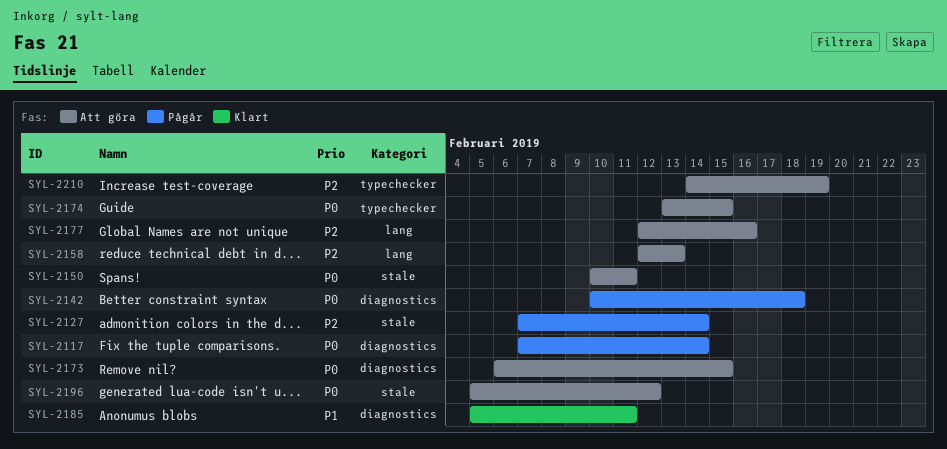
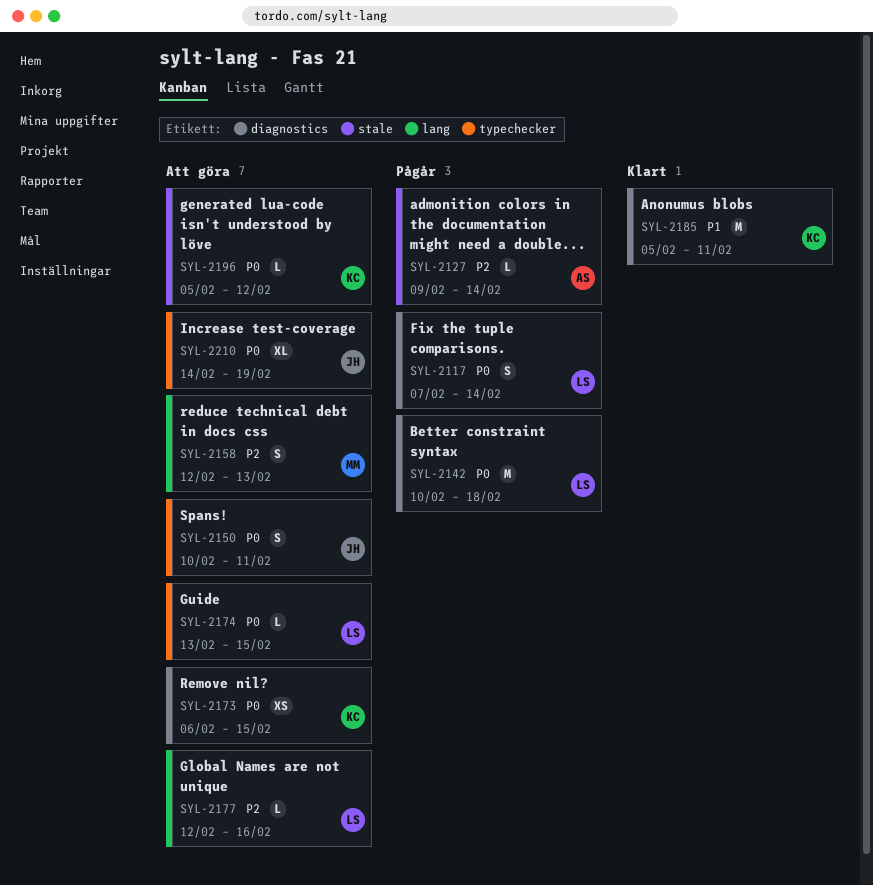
SYL-2127, start: Feb 7 -> Feb 9
SYL-2150, label: stale -> typechecker
SYL-2210, priority: P2 -> P0

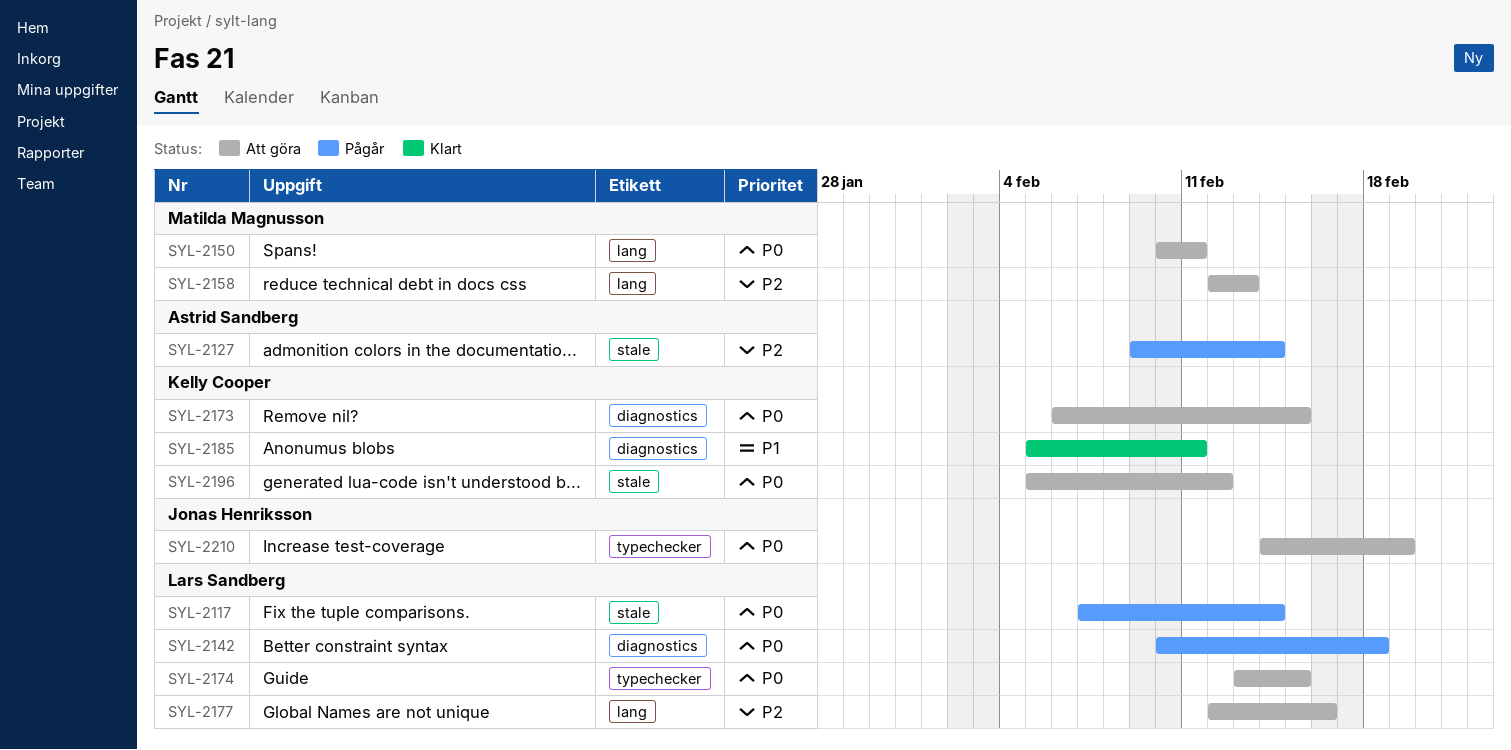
SYL-2117, label: diagnostics -> stale
SYL-2150, owner: Jonas Henriksson -> Matilda Magnusson
SYL-2150, label: typechecker -> lang

